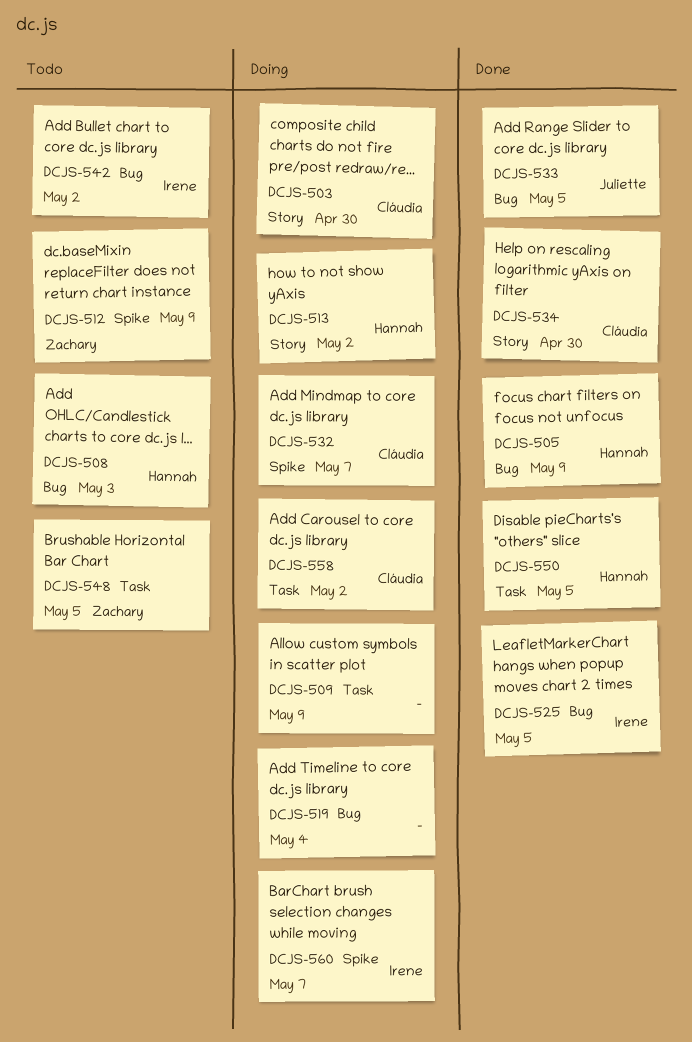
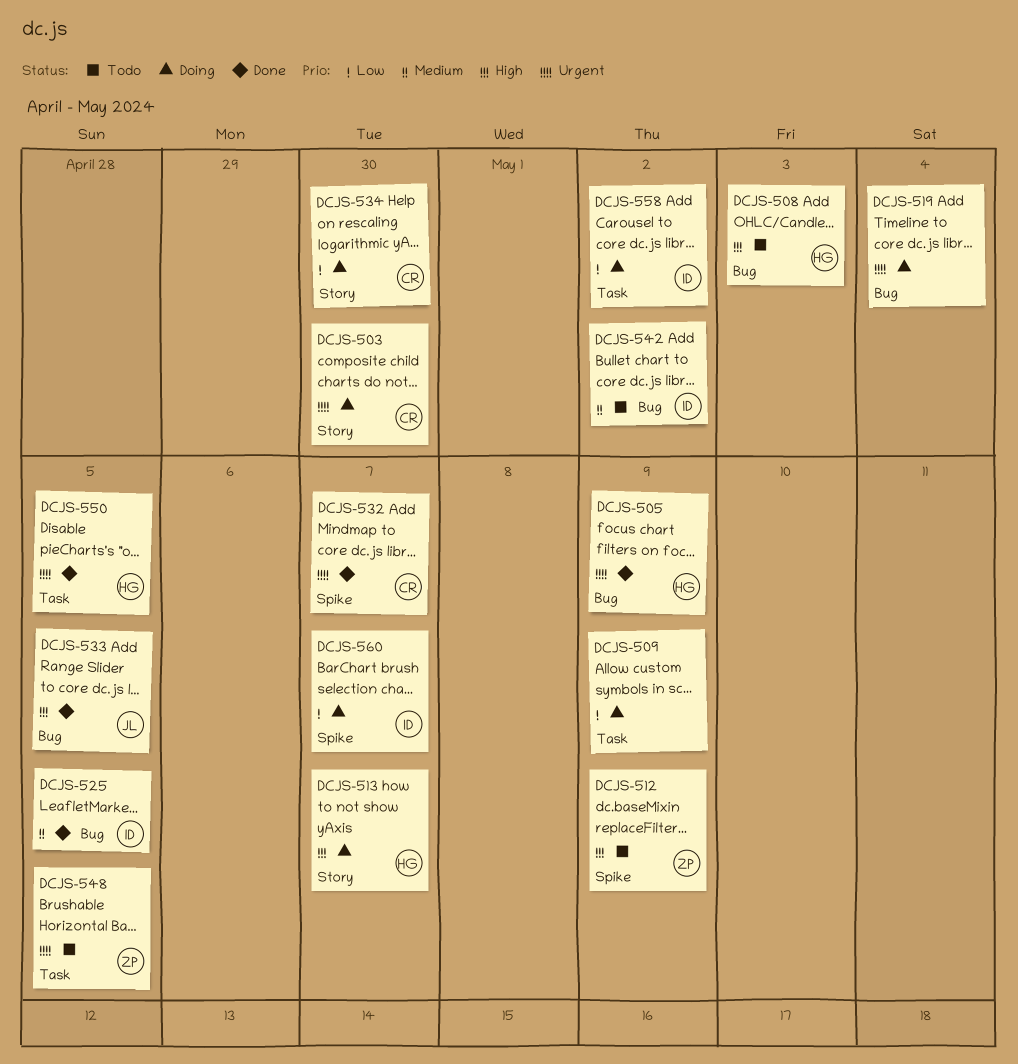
DCJS-513, due: May 2 -> May 7
DCJS-532, status: Doing -> Done
DCJS-534, status: Done -> Doing
DCJS-558, owner: Cláudia -> Irene

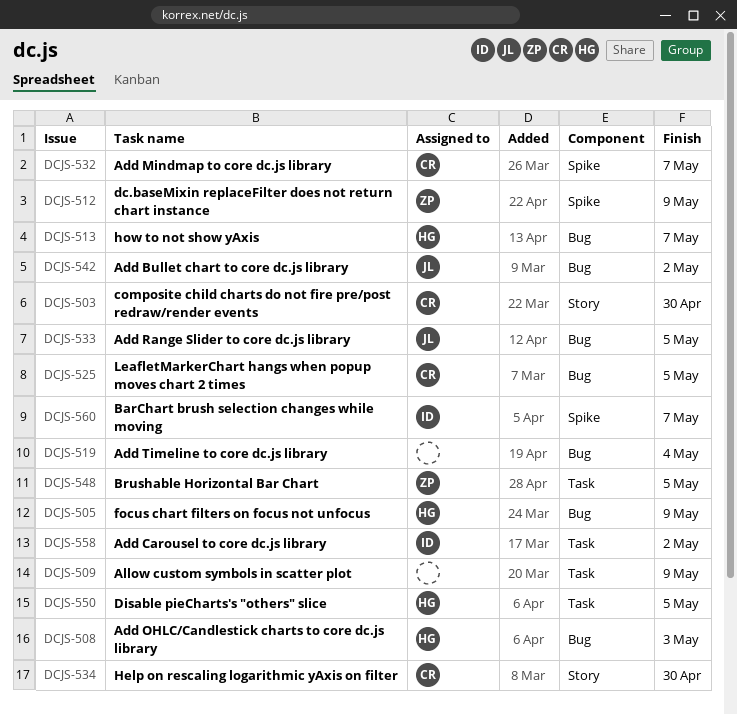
DCJS-513, label: Story -> Bug
DCJS-525, owner: ID -> CR
DCJS-542, owner: ID -> JL

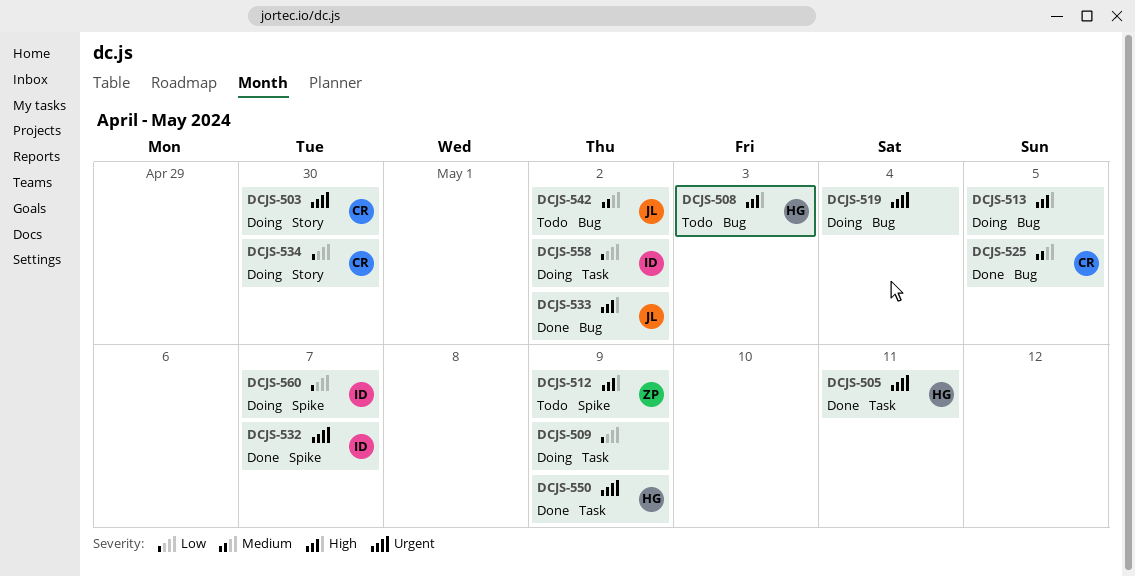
DCJS-505, label: Bug -> Task
DCJS-505, due: May 9 -> May 11
DCJS-513, owner: HG -> none
DCJS-513, due: May 7 -> May 5
DCJS-532, owner: CR -> ID
DCJS-533, due: May 5 -> May 2
DCJS-548: present -> none
DCJS-550, due: May 5 -> May 9

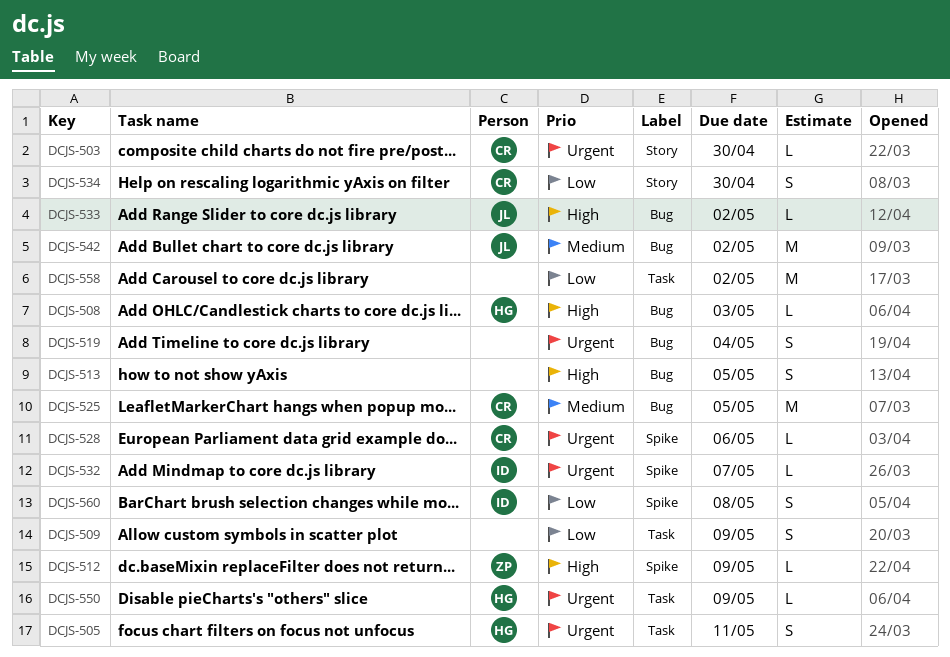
DCJS-528: none -> present
DCJS-558, owner: ID -> none
DCJS-560, due: May 7 -> May 8

